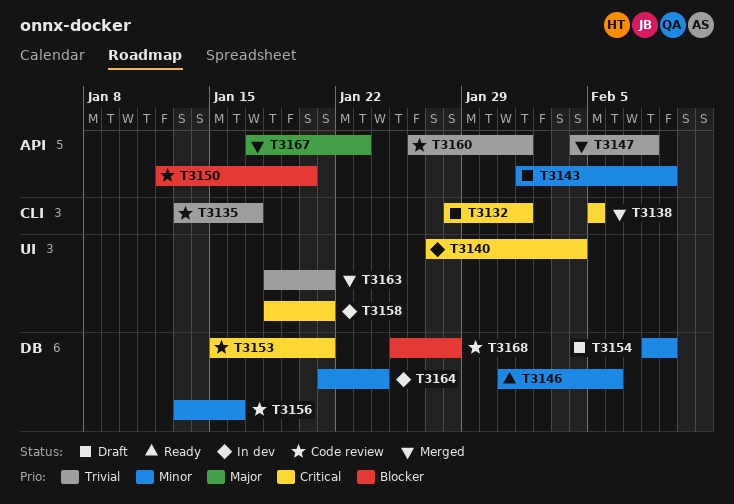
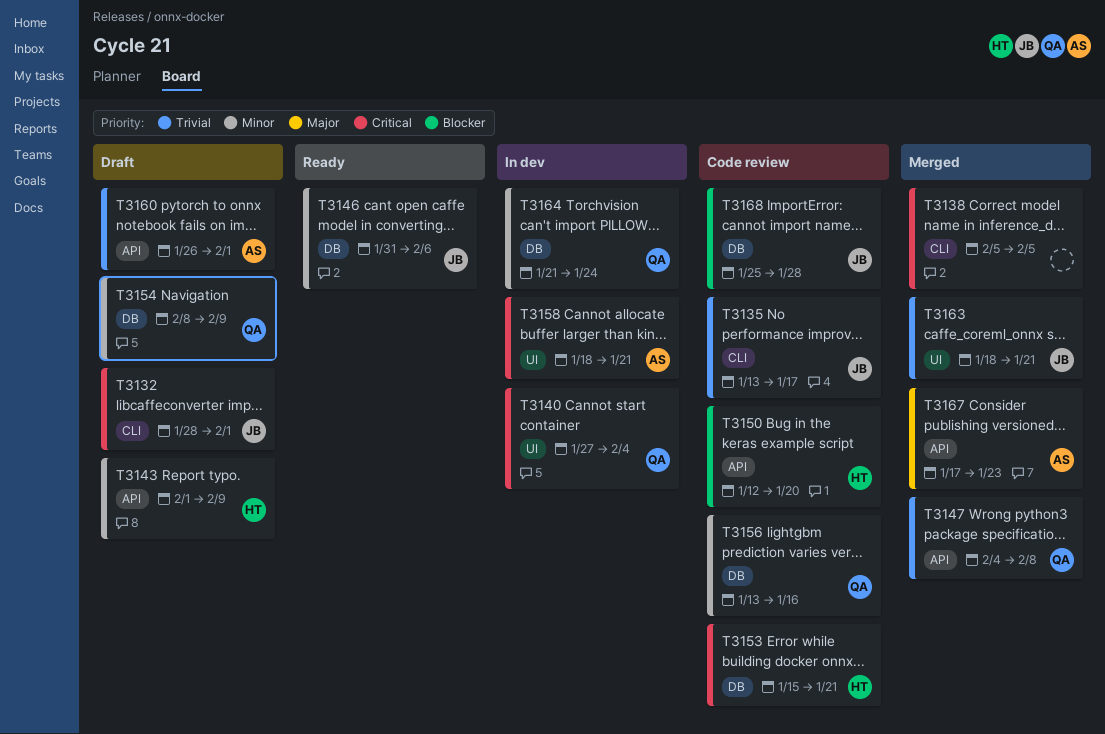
T3160, status: Code review -> Draft

